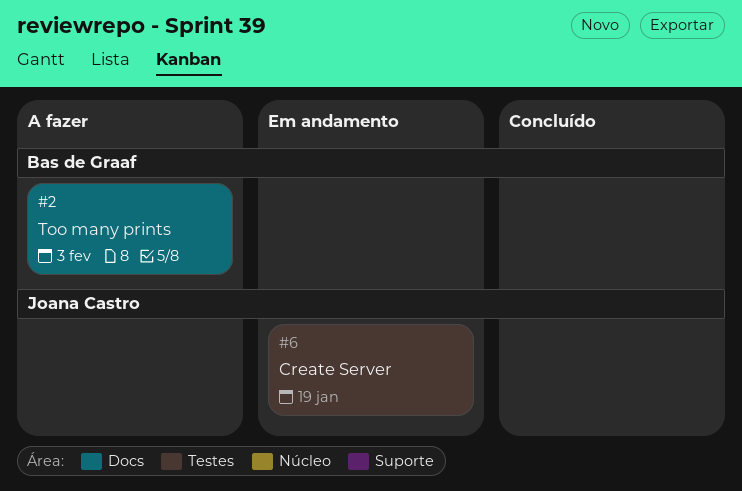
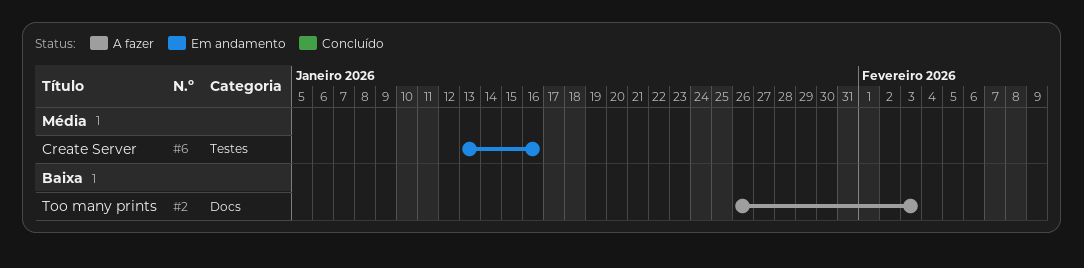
#6, due: Jan 19 -> Jan 16

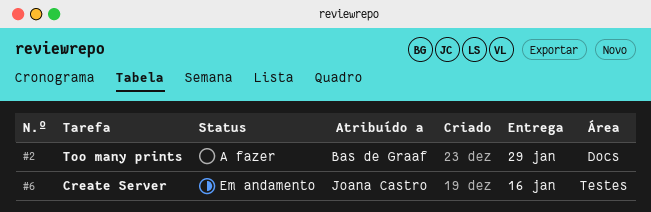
#2, due: Feb 3 -> Jan 29

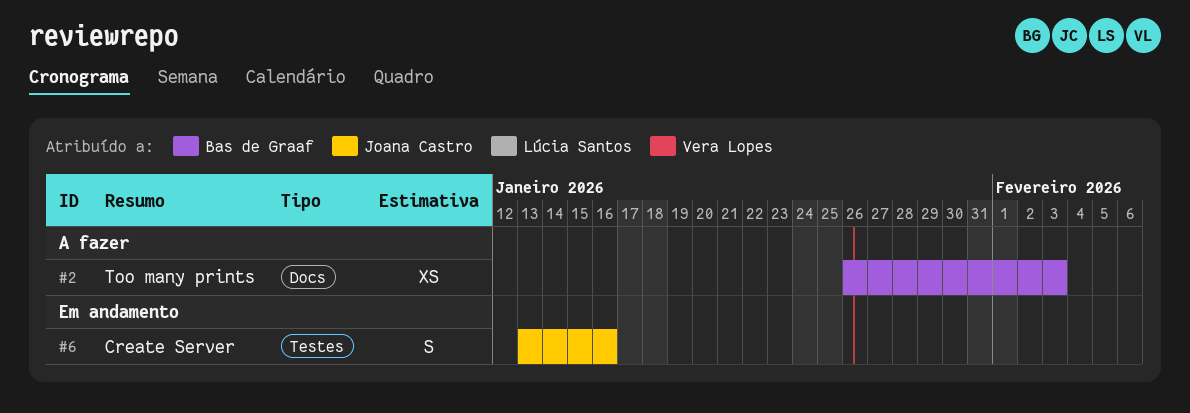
#2, due: Jan 29 -> Feb 3

